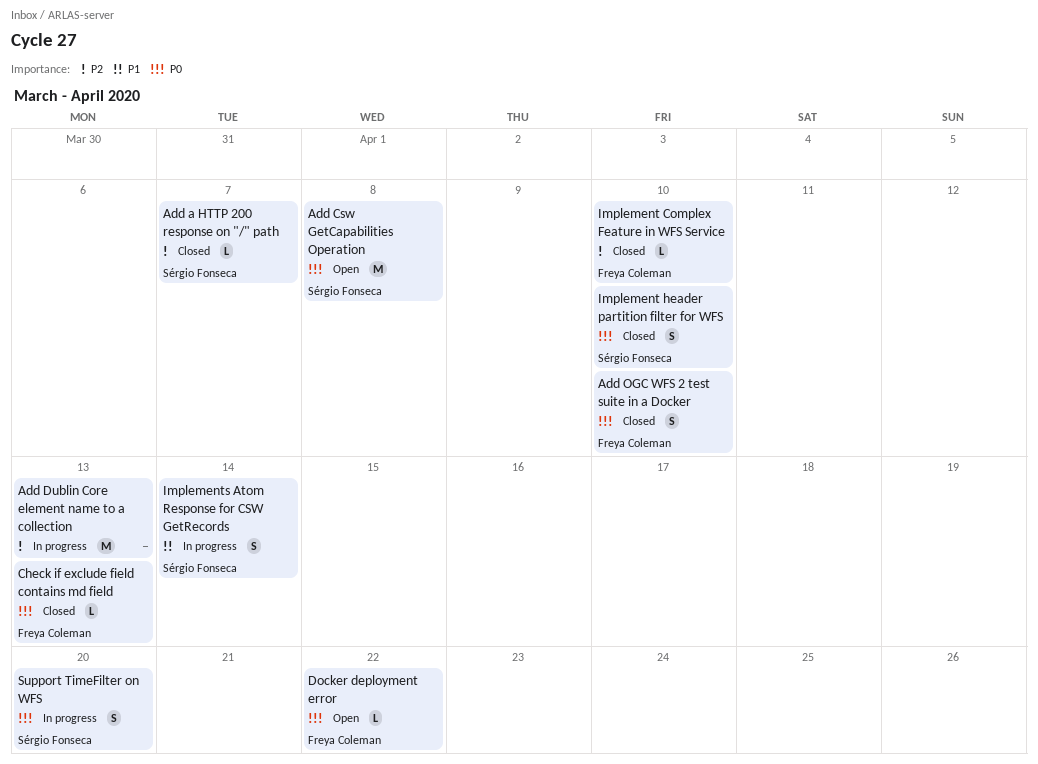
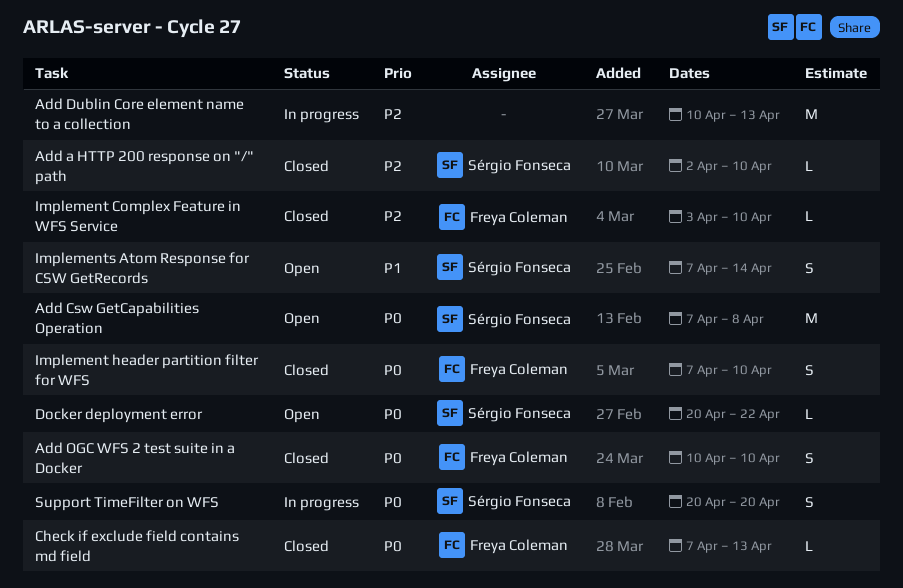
Add a HTTP 200 response on "/" path, due: Apr 7 -> Apr 10
Docker deployment error, owner: Freya Coleman -> Sérgio Fonseca
Implement header partition filter for WFS, owner: Sérgio Fonseca -> Freya Coleman
Implements Atom Response for CSW GetRecords, status: In progress -> Open

